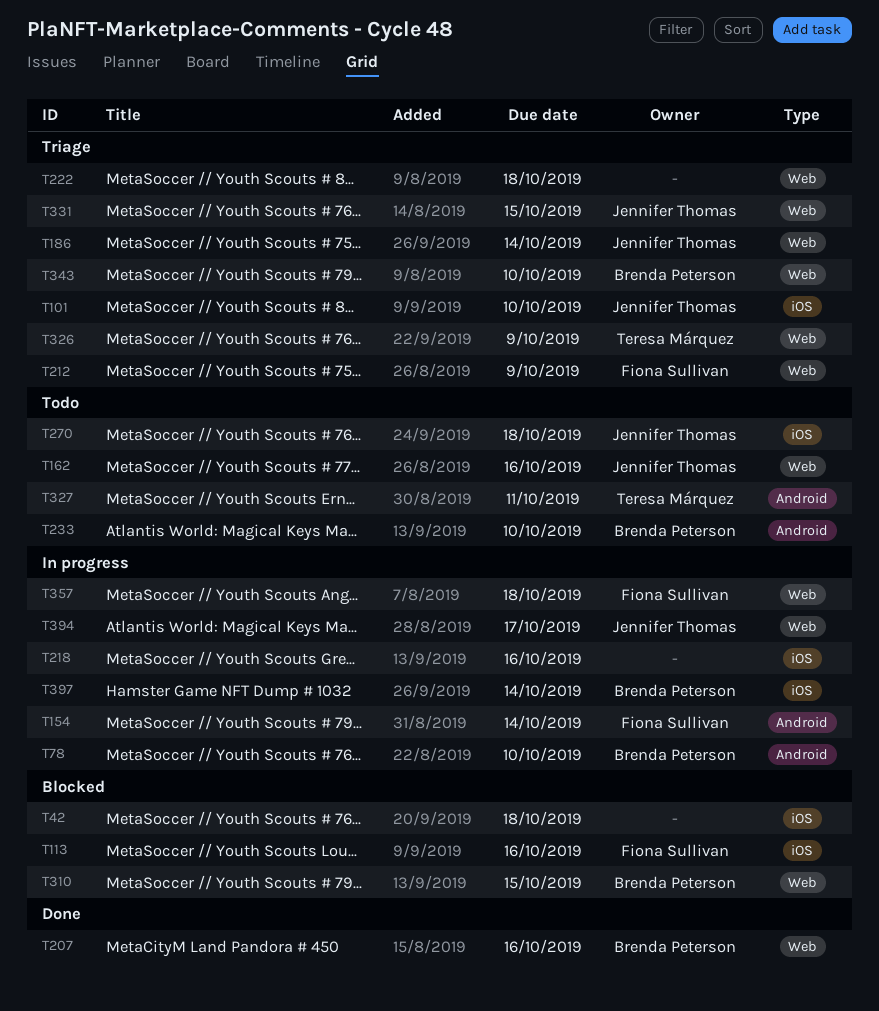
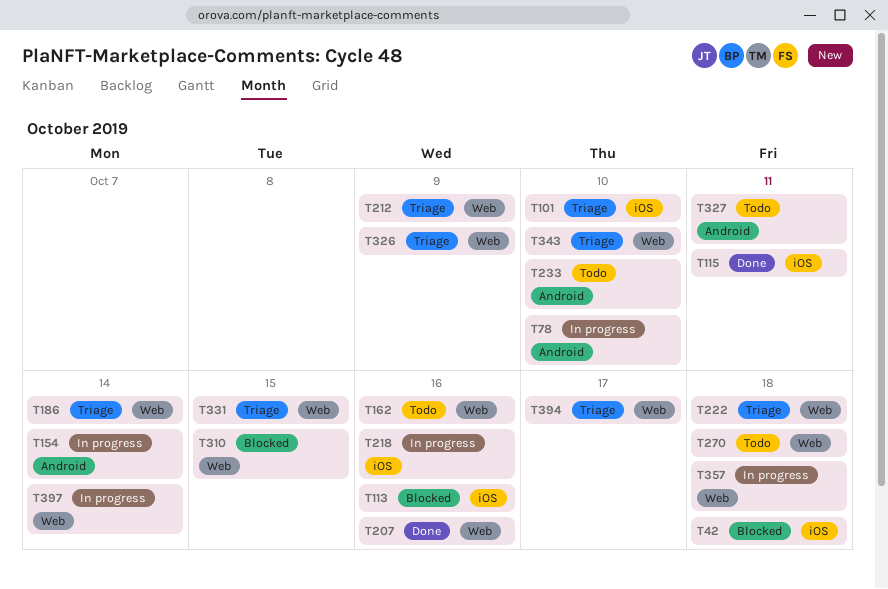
T115: none -> present
T270, label: iOS -> Web
T394, status: In progress -> Triage
T397, label: iOS -> Web

